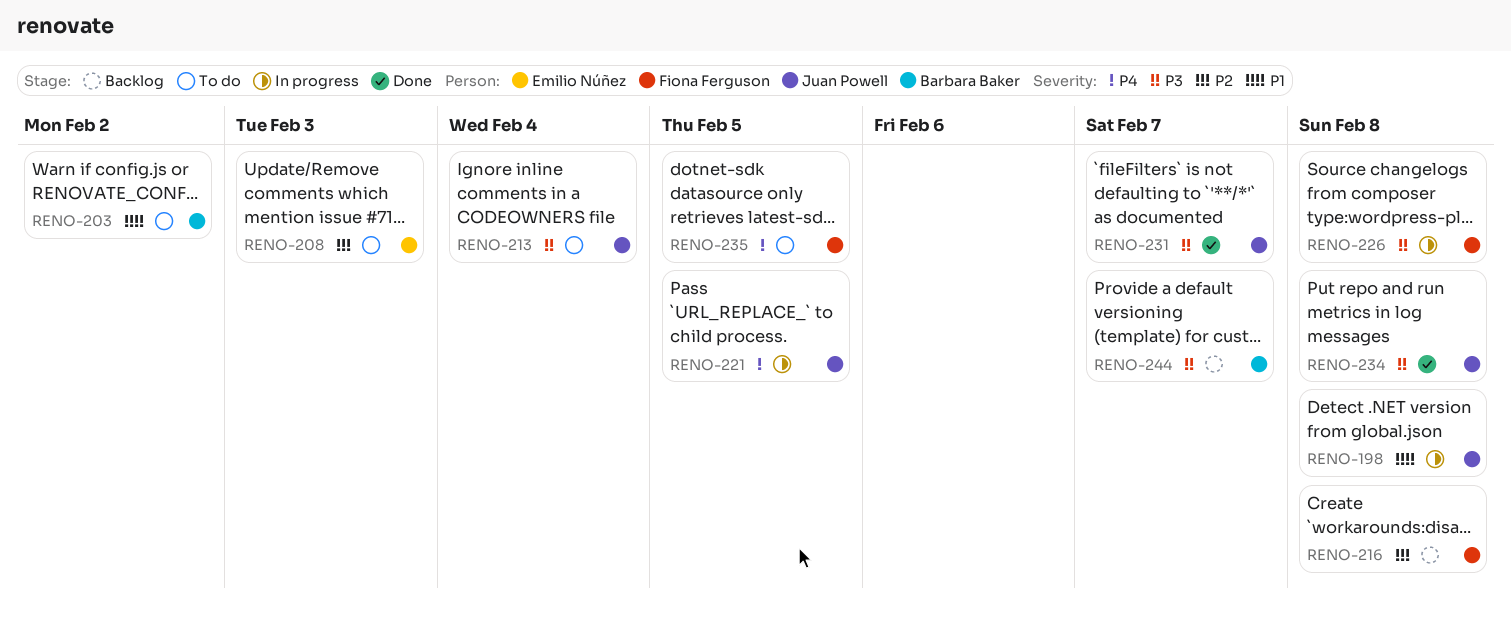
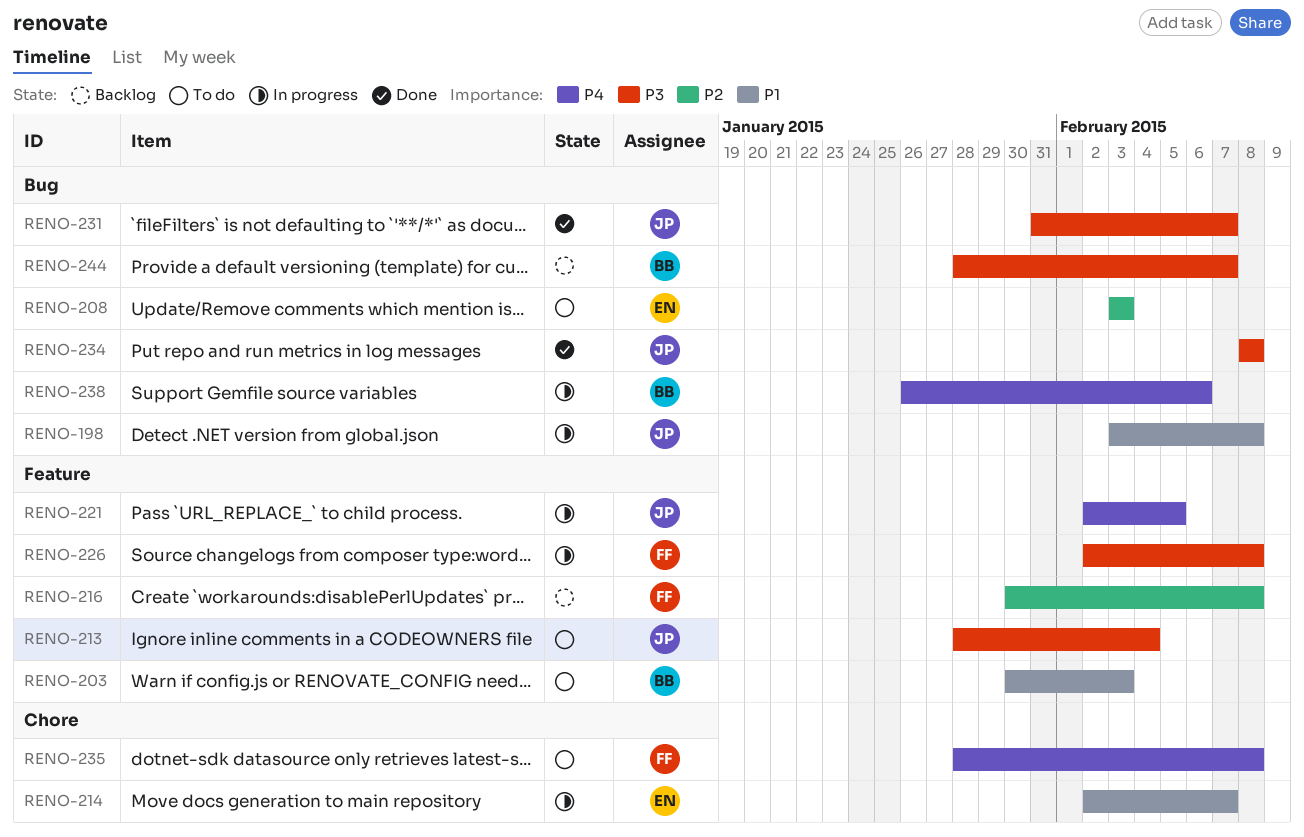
RENO-203, due: Feb 2 -> Feb 3
RENO-214: none -> present
RENO-235, due: Feb 5 -> Feb 8
RENO-238: none -> present

